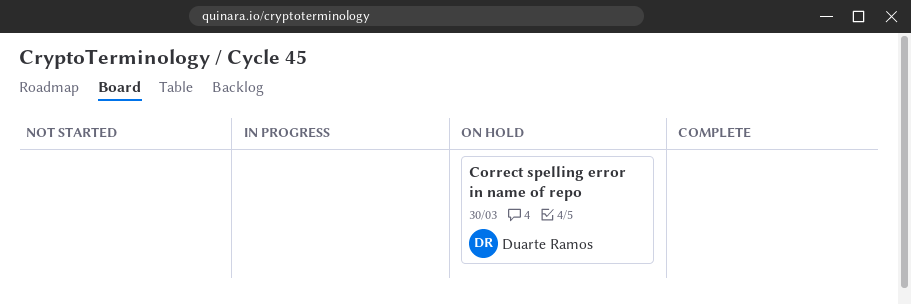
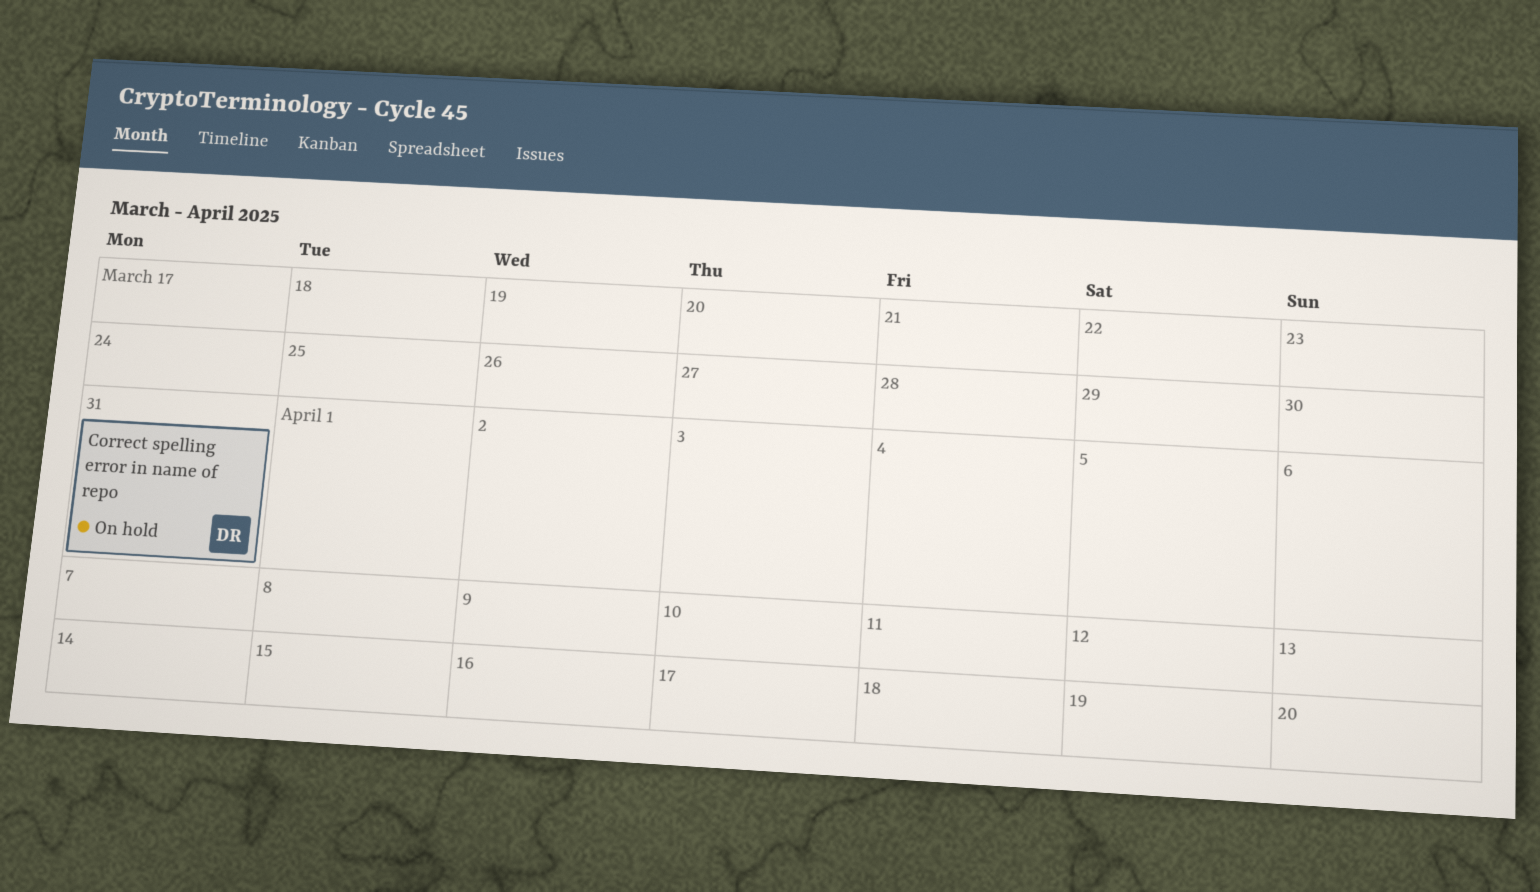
Correct spelling error in name of repo, due: Mar 30 -> Mar 31

